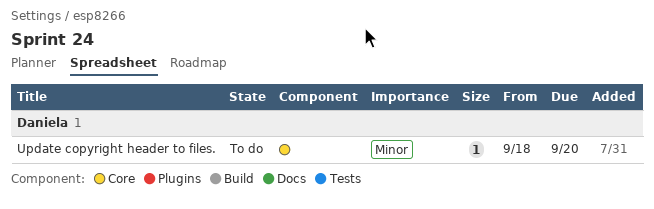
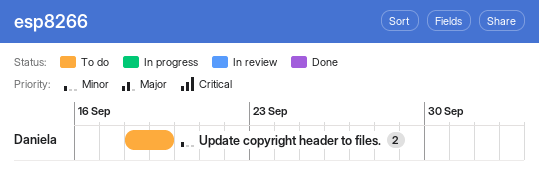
Update copyright header to files., estimate: 1 -> 2
Update copyright header to files., due: Sep 20 -> Sep 19

